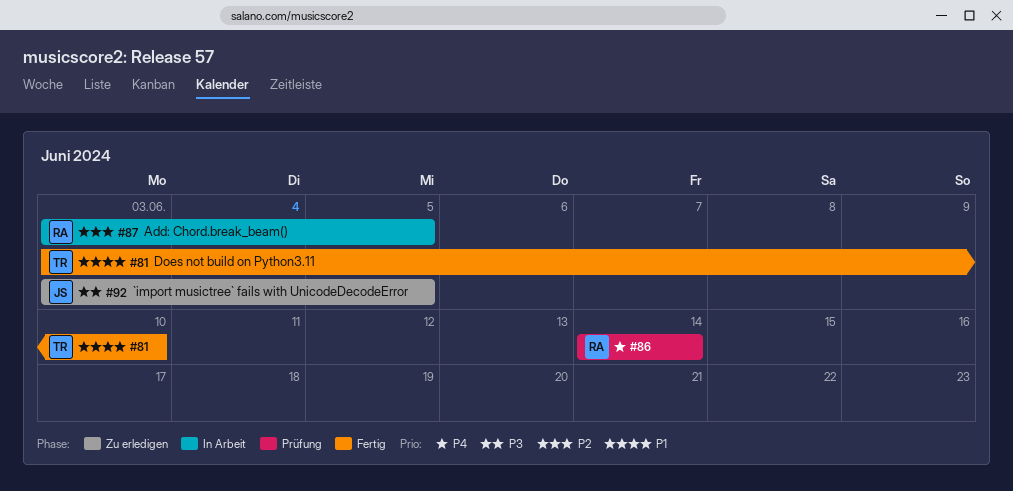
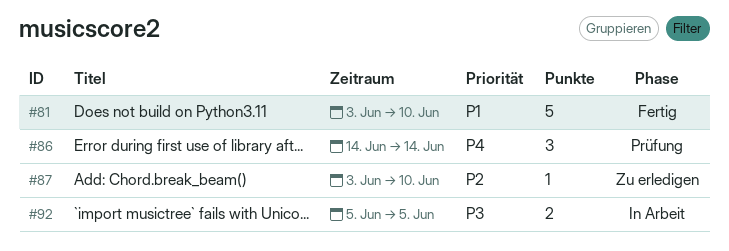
#87, status: In Arbeit -> Zu erledigen
#87, due: Jun 5 -> Jun 10
#92, status: Zu erledigen -> In Arbeit
#92, start: Jun 3 -> Jun 5

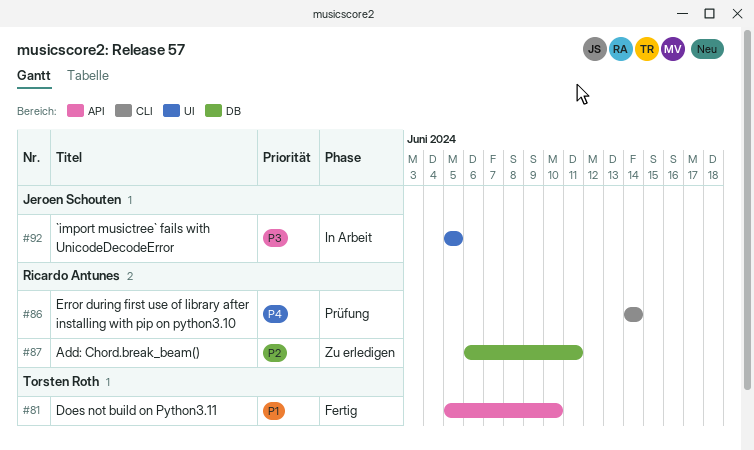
#81, start: Jun 3 -> Jun 5
#87, start: Jun 3 -> Jun 6
#87, due: Jun 10 -> Jun 11

